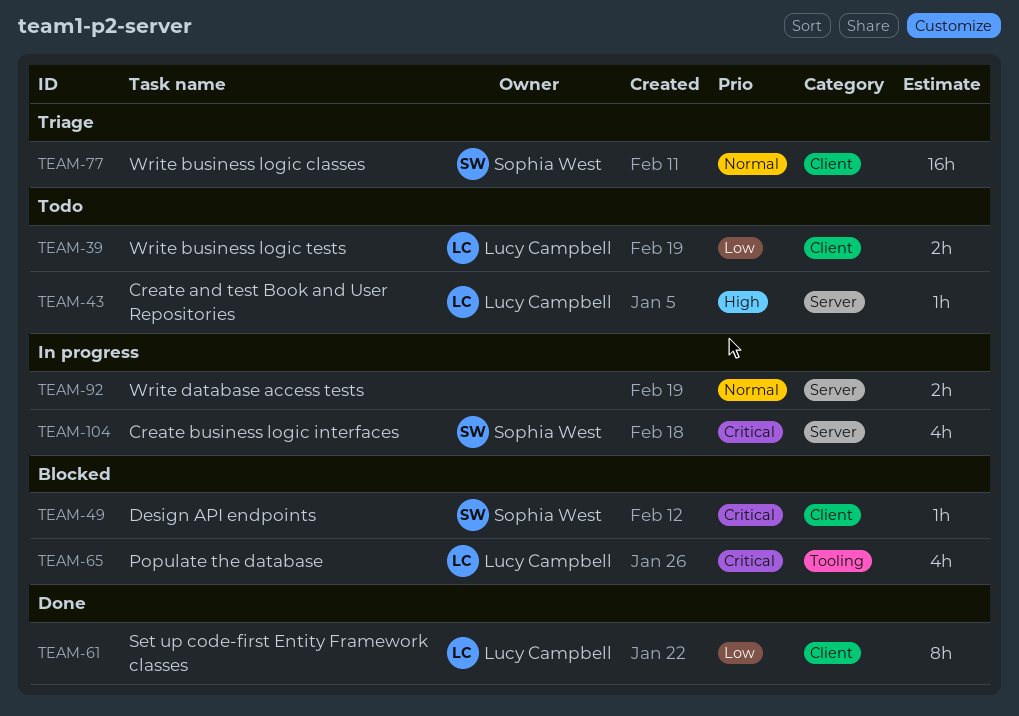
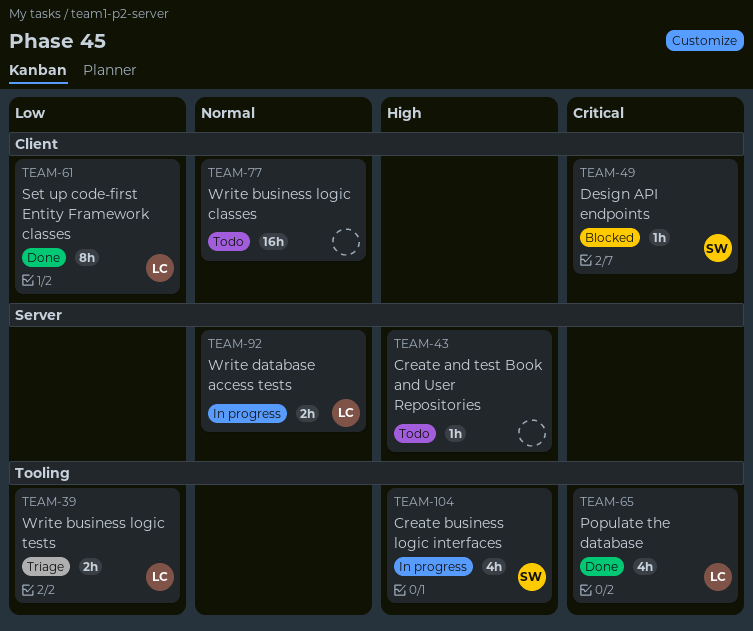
TEAM-39, status: Todo -> Triage
TEAM-39, label: Client -> Tooling
TEAM-43, owner: Lucy Campbell -> none
TEAM-65, status: Blocked -> Done
TEAM-77, status: Triage -> Todo
TEAM-77, owner: Sophia West -> none
TEAM-92, owner: none -> Lucy Campbell
TEAM-104, priority: Critical -> High
TEAM-104, label: Server -> Tooling

